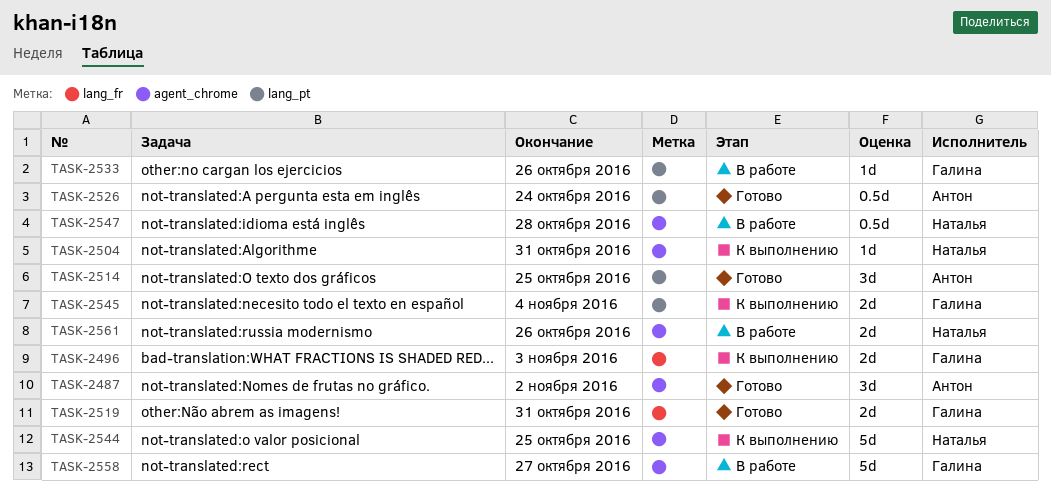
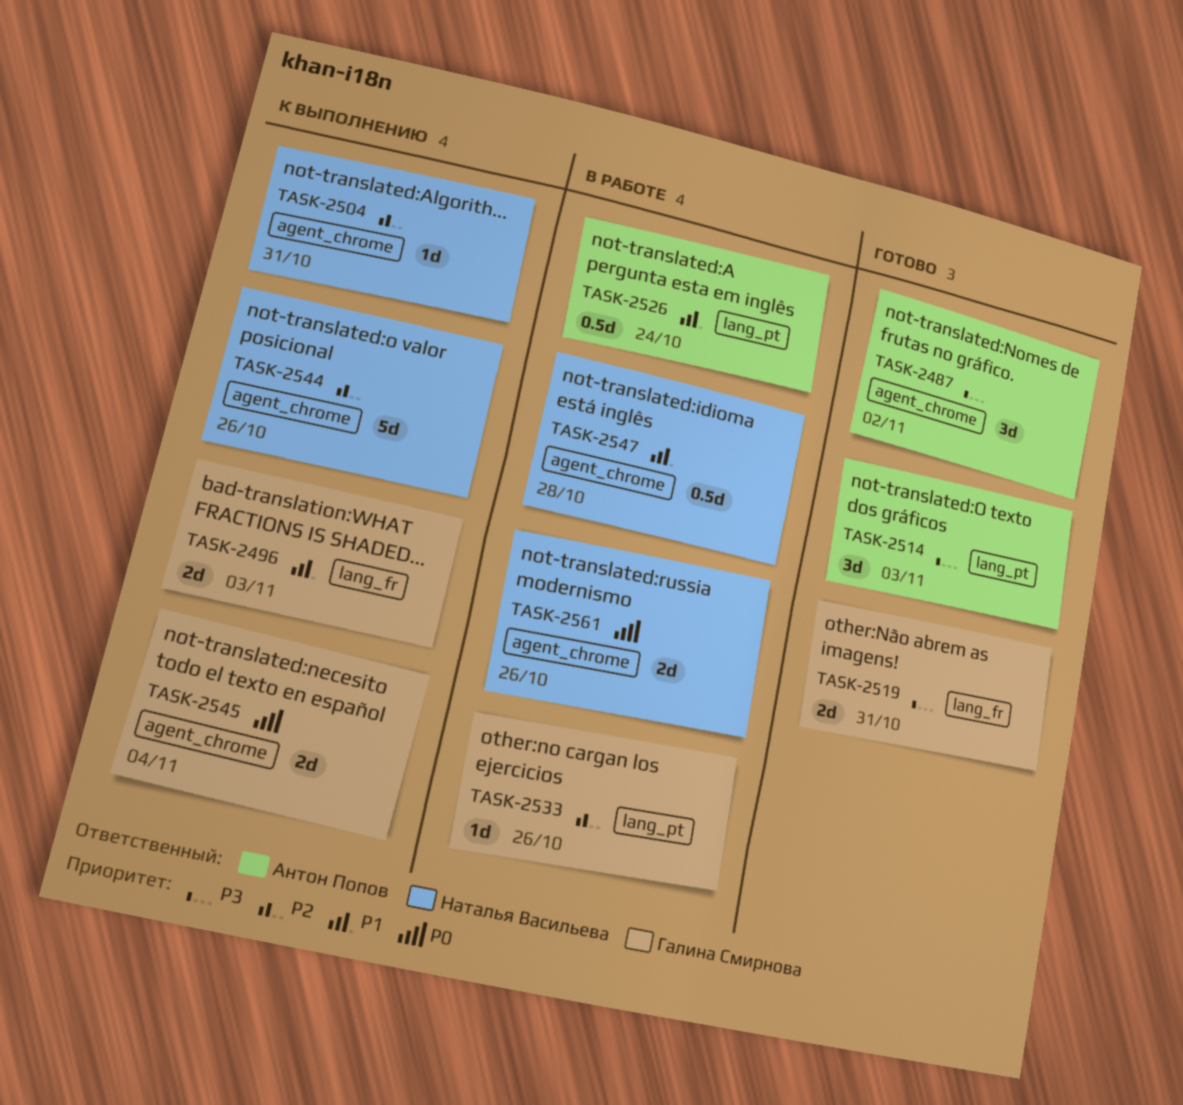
TASK-2514, due: Oct 25 -> Nov 3
TASK-2526, status: Готово -> В работе
TASK-2544, due: Oct 25 -> Oct 26
TASK-2545, label: lang_pt -> agent_chrome
TASK-2558: present -> none

